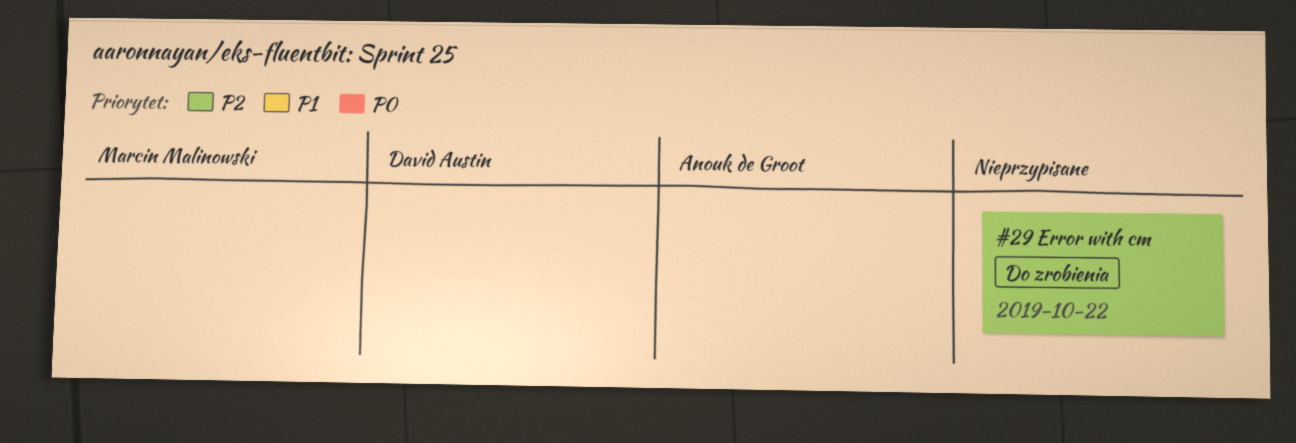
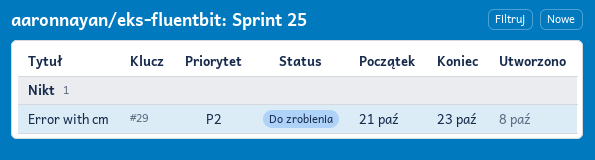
#29, due: Oct 22 -> Oct 23

